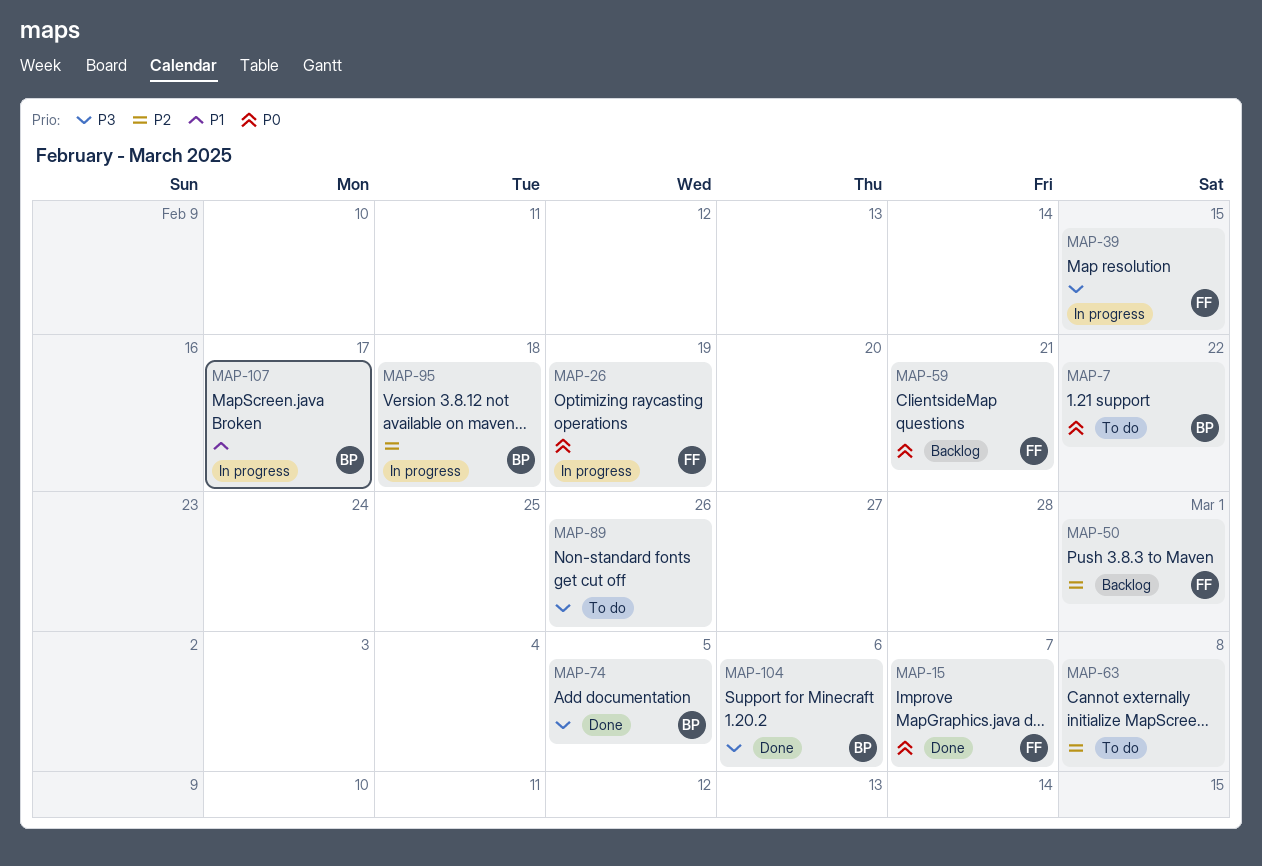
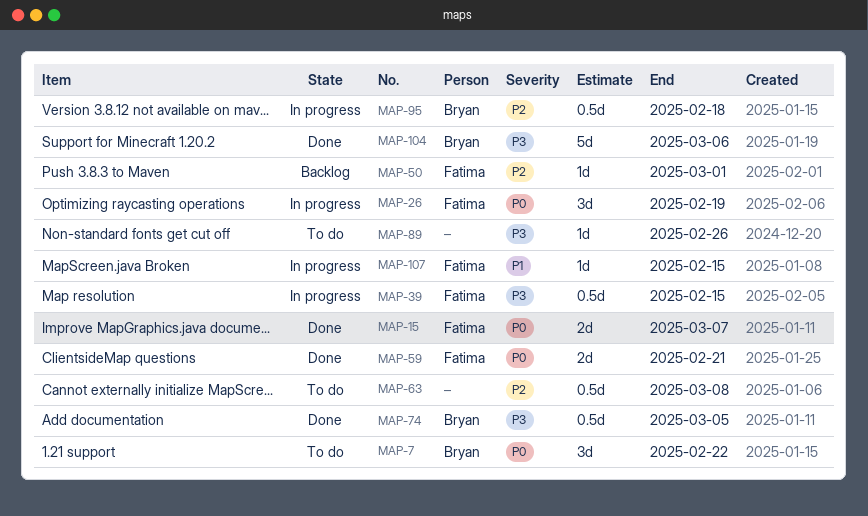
MAP-59, status: Backlog -> Done
MAP-107, owner: Bryan -> Fatima
MAP-107, due: Feb 17 -> Feb 15

